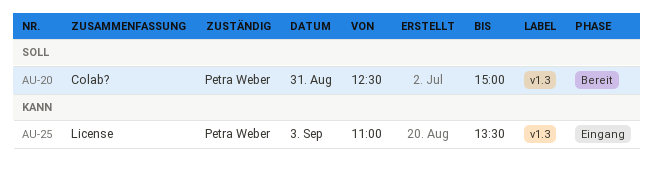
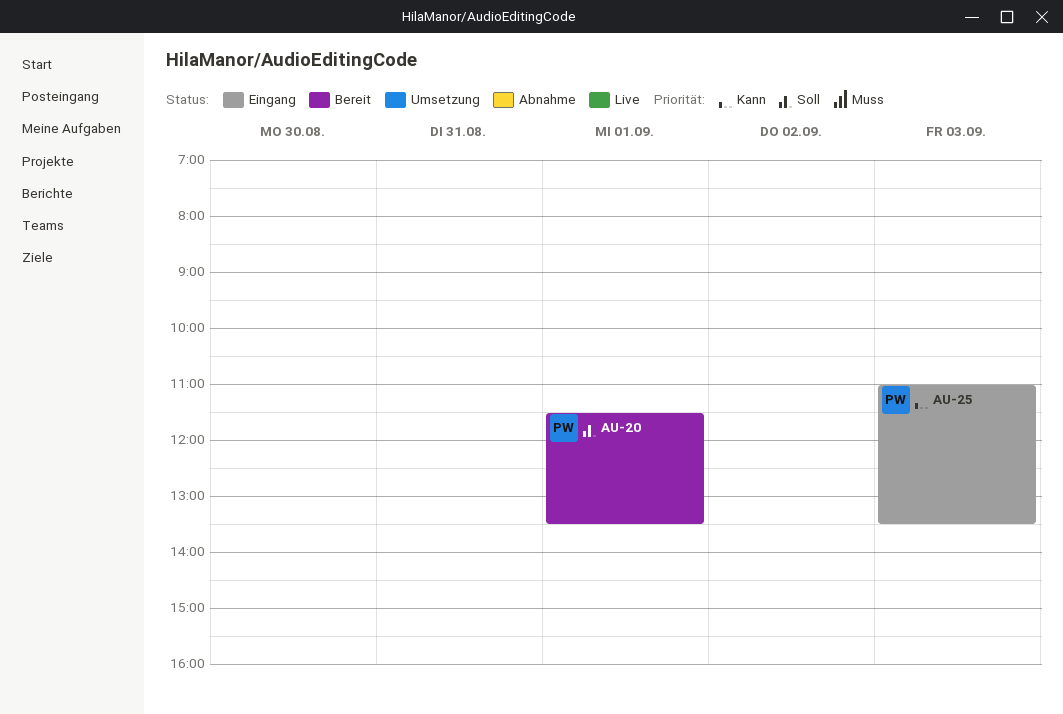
AU-20, day: Aug 31 -> Sep 1
AU-20, begins: 12:30 -> 11:30
AU-20, ends: 15:00 -> 13:30

